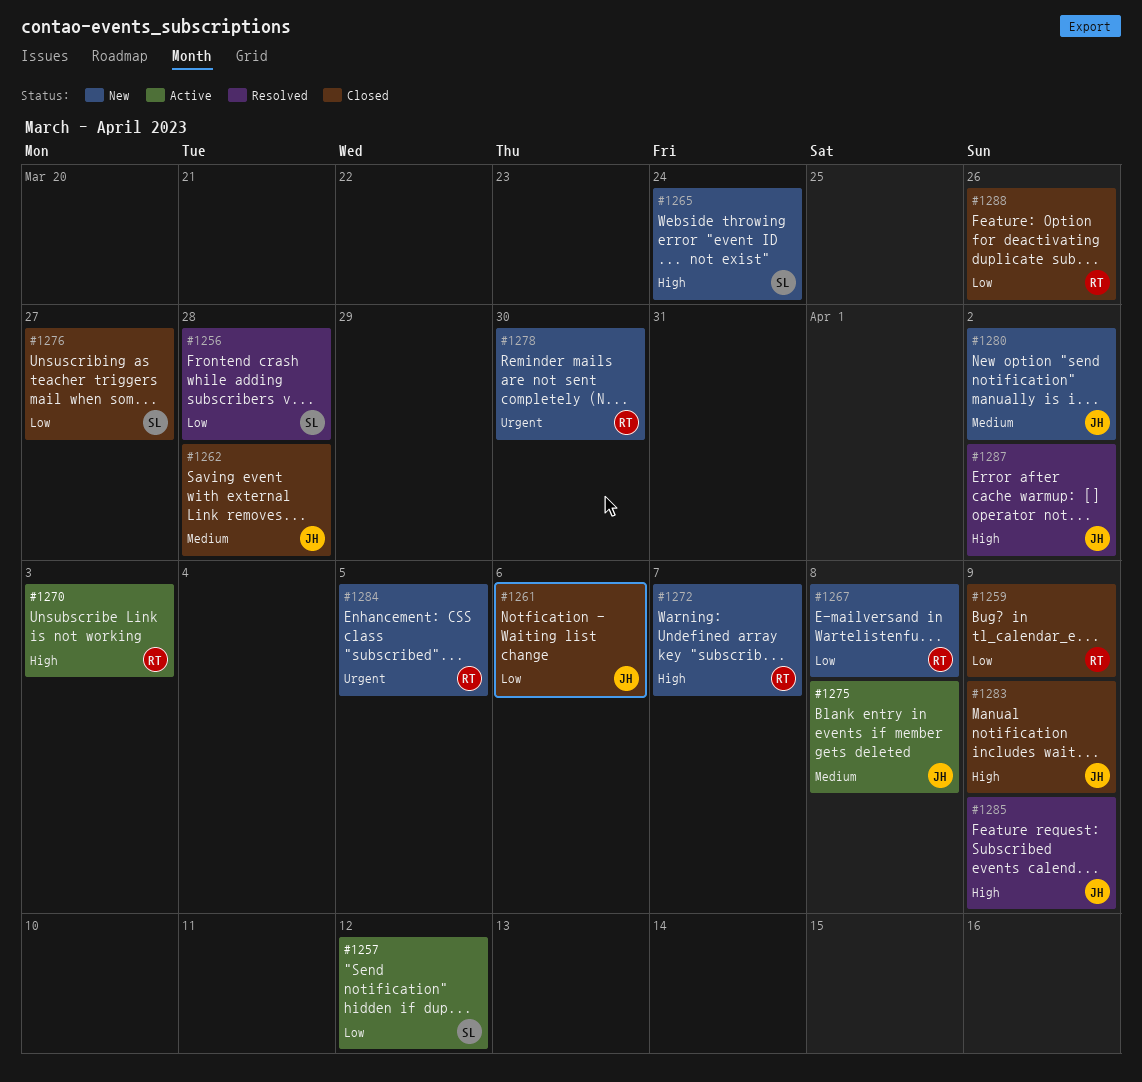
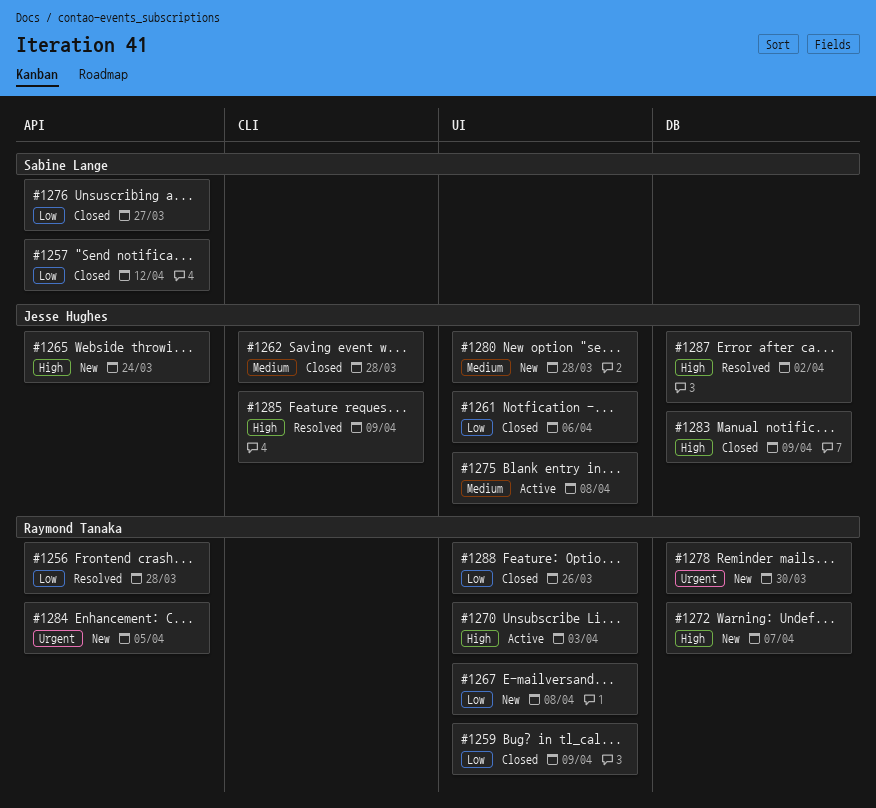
#1256, owner: Sabine Lange -> Raymond Tanaka
#1257, status: Active -> Closed
#1265, owner: Sabine Lange -> Jesse Hughes
#1280, due: Apr 2 -> Mar 28

